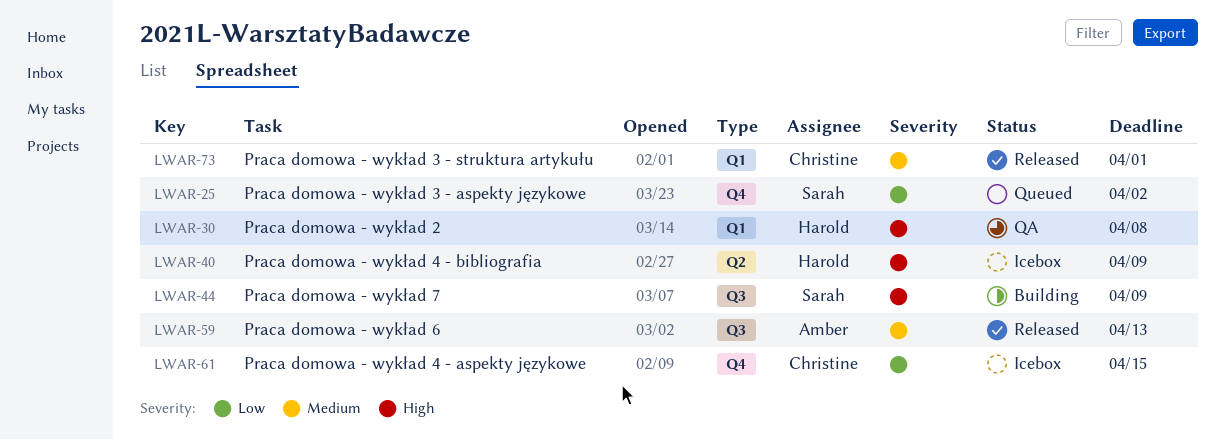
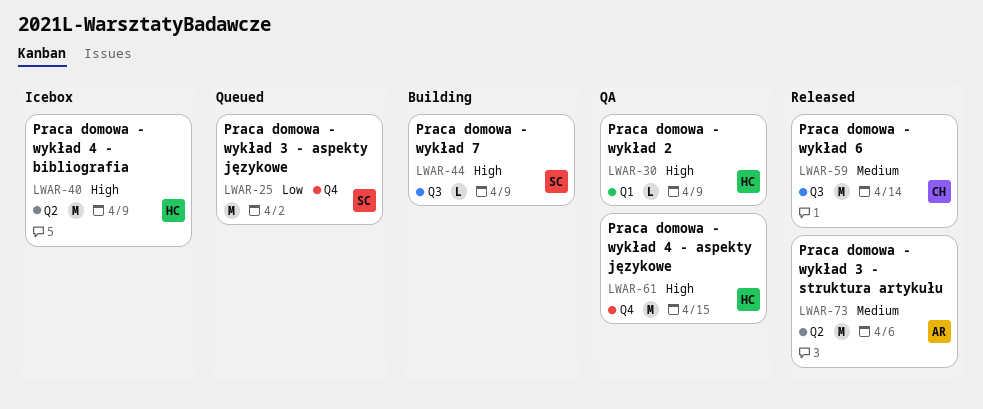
LWAR-30, due: Apr 8 -> Apr 9
LWAR-59, owner: Amber -> Christine
LWAR-59, due: Apr 13 -> Apr 14
LWAR-61, status: Icebox -> QA
LWAR-61, owner: Christine -> Harold
LWAR-61, priority: Low -> High
LWAR-73, owner: Christine -> Amber
LWAR-73, label: Q1 -> Q2
LWAR-73, due: Apr 1 -> Apr 6

